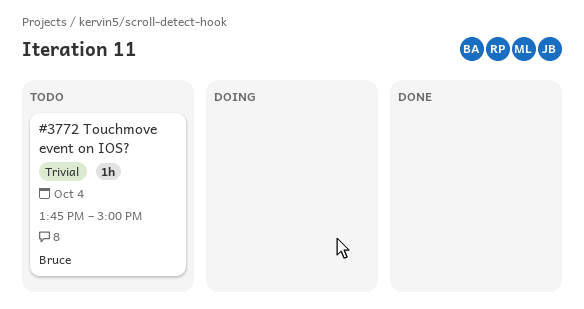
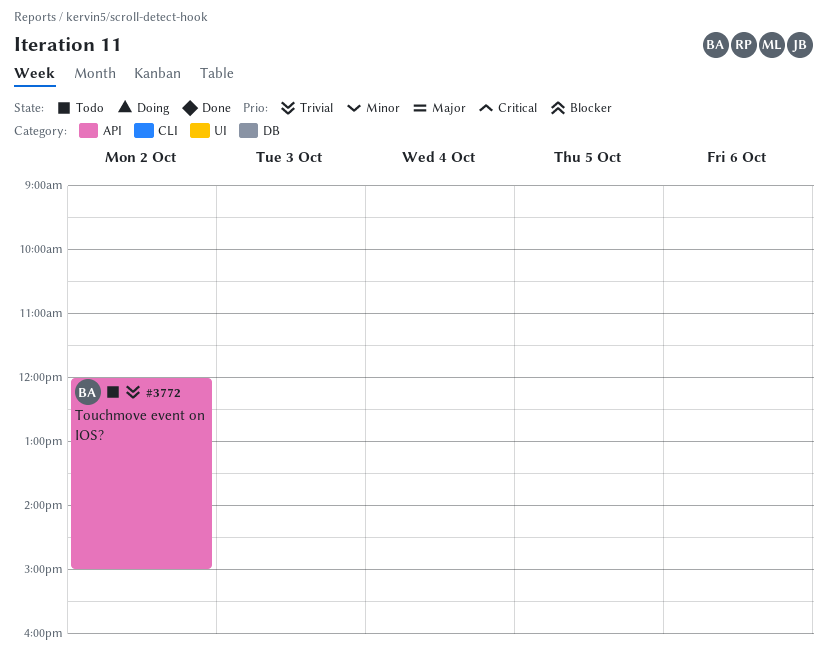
#3772, day: Oct 4 -> Oct 2
#3772, begins: 13:45 -> 12:00

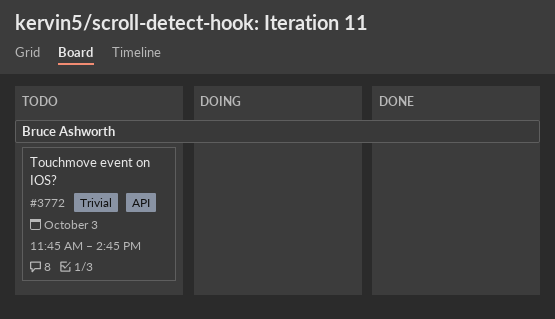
#3772, day: Oct 2 -> Oct 3
#3772, begins: 12:00 -> 11:45
#3772, ends: 15:00 -> 14:45

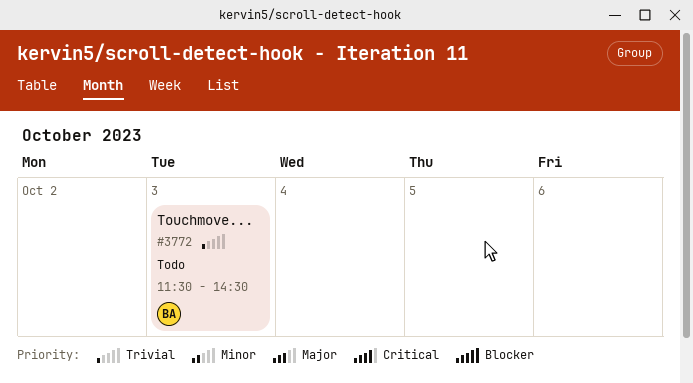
#3772, begins: 11:45 -> 11:30
#3772, ends: 14:45 -> 14:30

